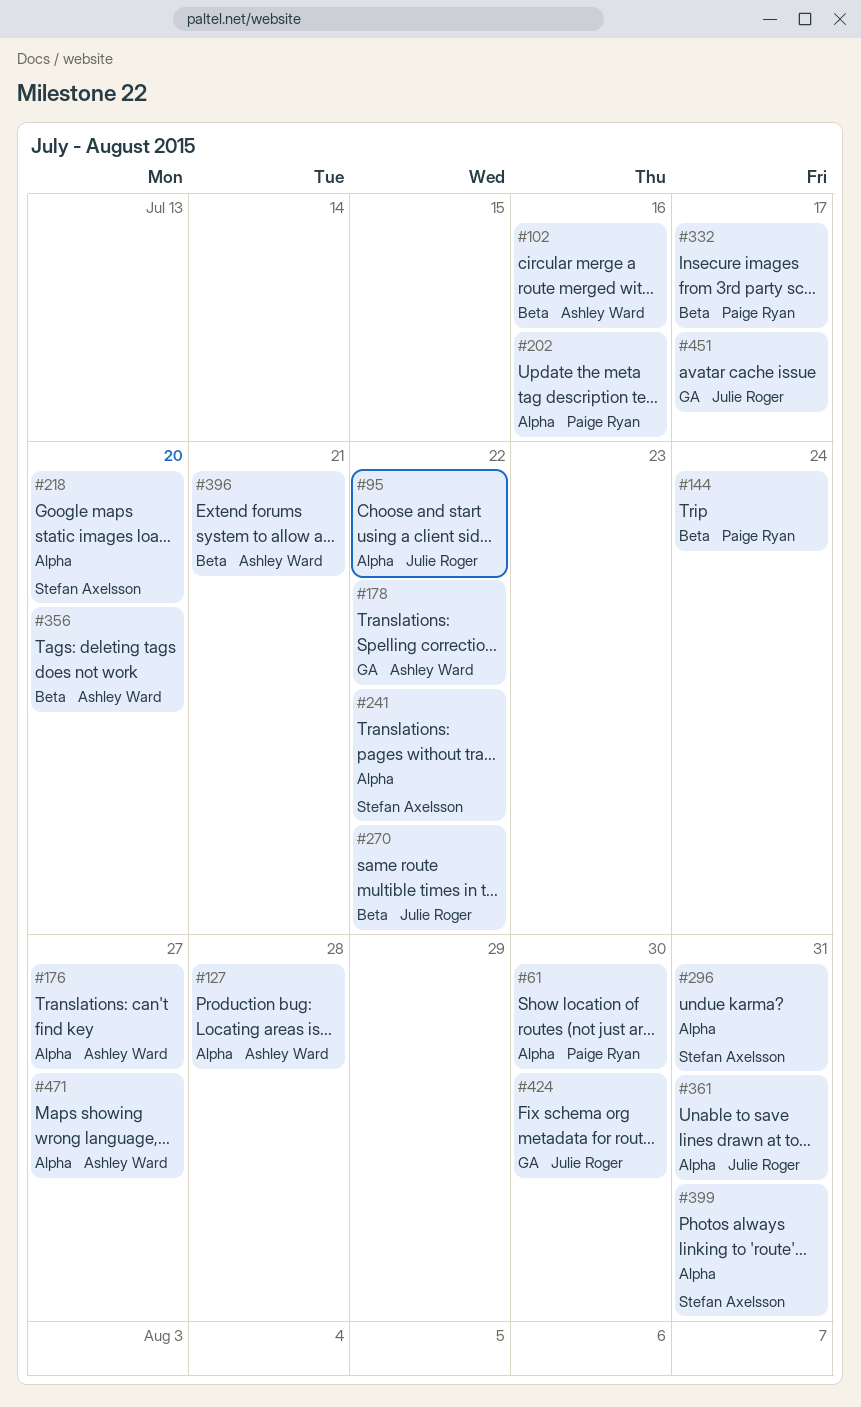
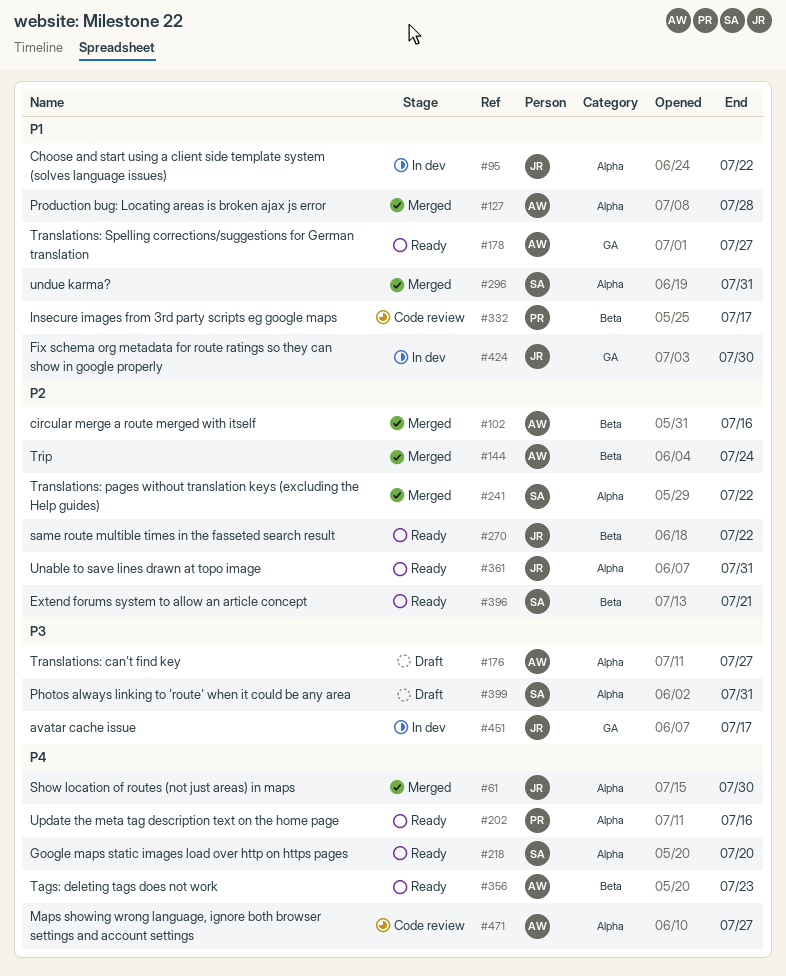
#61, owner: Paige Ryan -> Julie Roger
#144, owner: Paige Ryan -> Ashley Ward
#178, due: Jul 22 -> Jul 27
#356, due: Jul 20 -> Jul 23
#396, owner: Ashley Ward -> Stefan Axelsson

